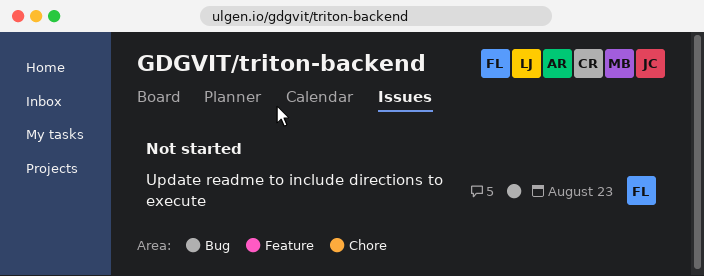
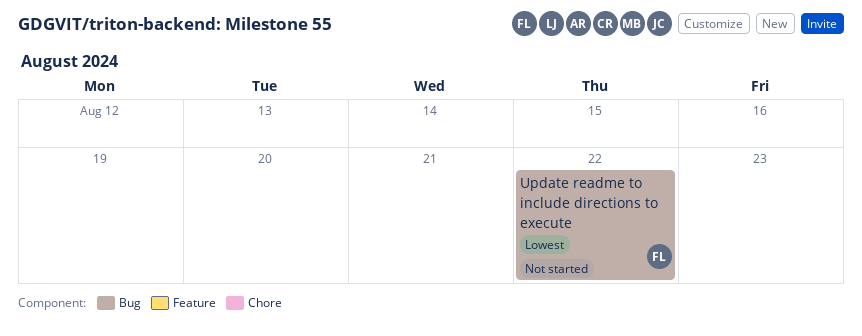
Update readme to include directions to execute, due: Aug 23 -> Aug 22

